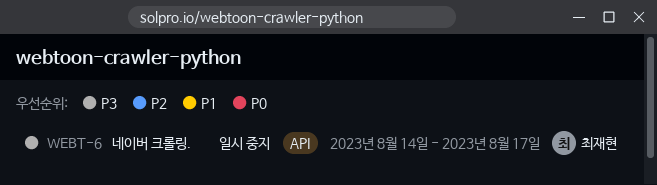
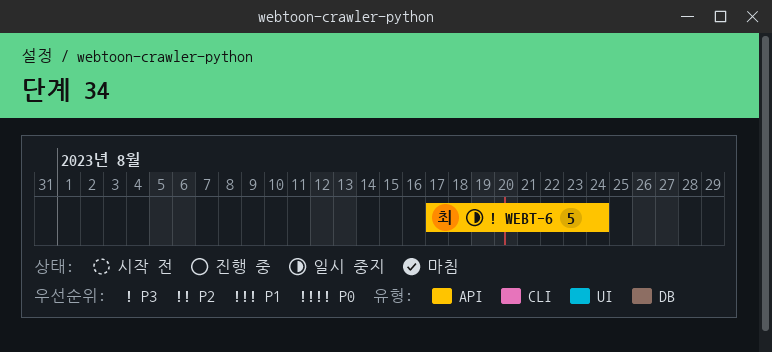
WEBT-6, start: Aug 14 -> Aug 17
WEBT-6, due: Aug 17 -> Aug 24

